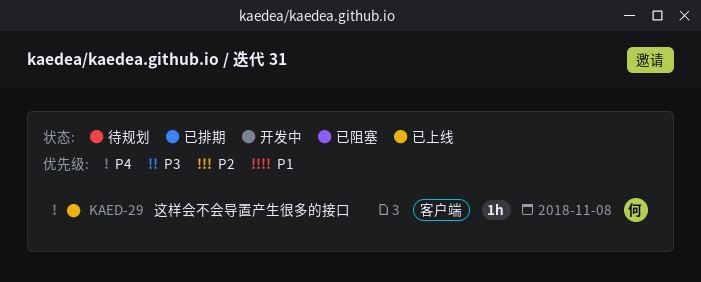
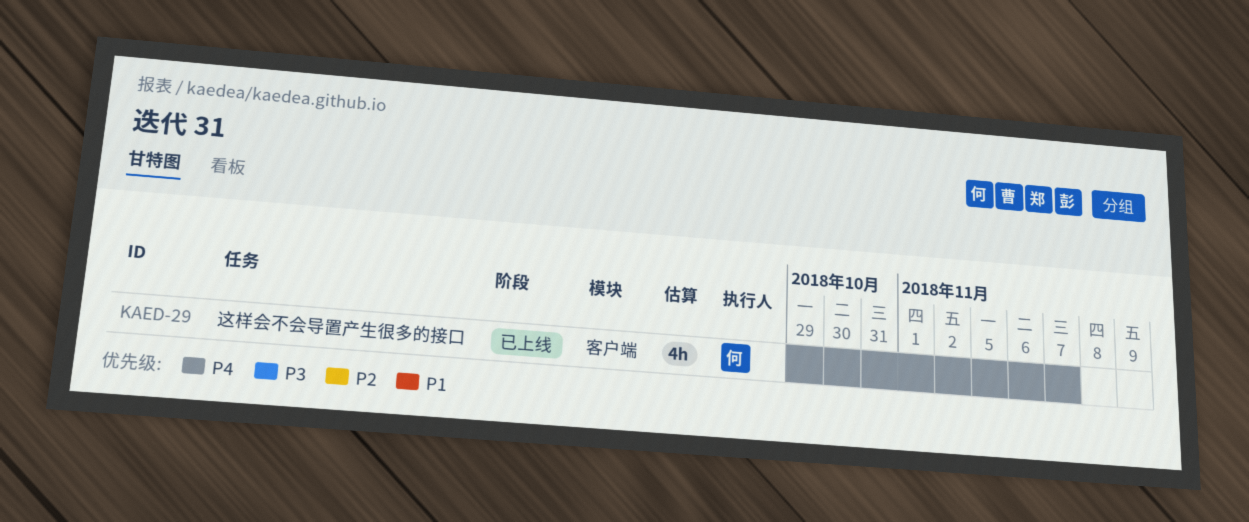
KAED-29, estimate: 1h -> 4h
KAED-29, due: Nov 8 -> Nov 7

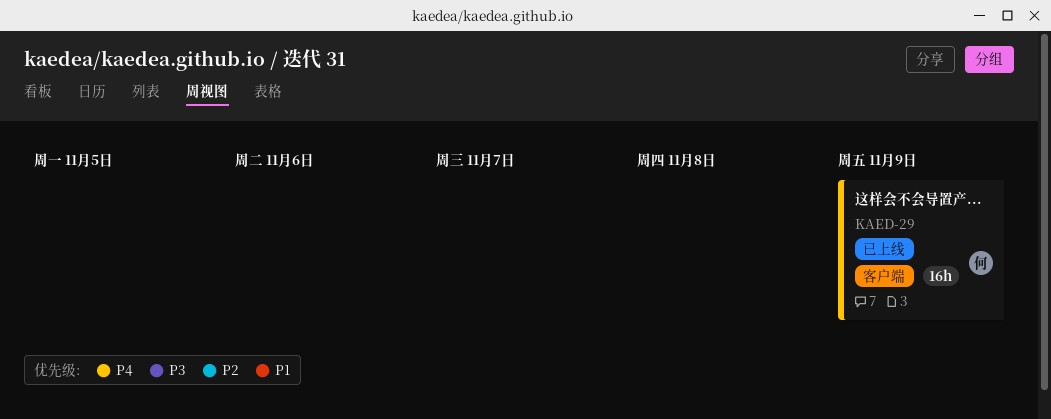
KAED-29, estimate: 4h -> 16h
KAED-29, due: Nov 7 -> Nov 9

